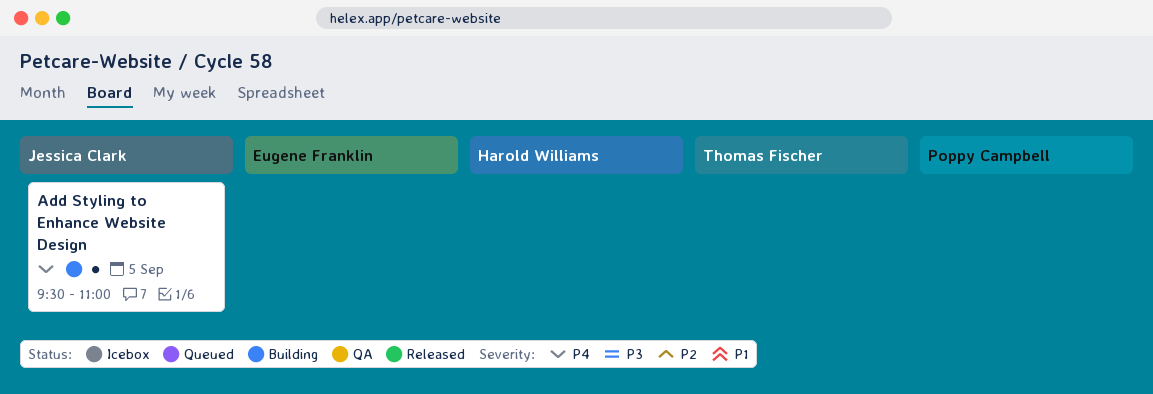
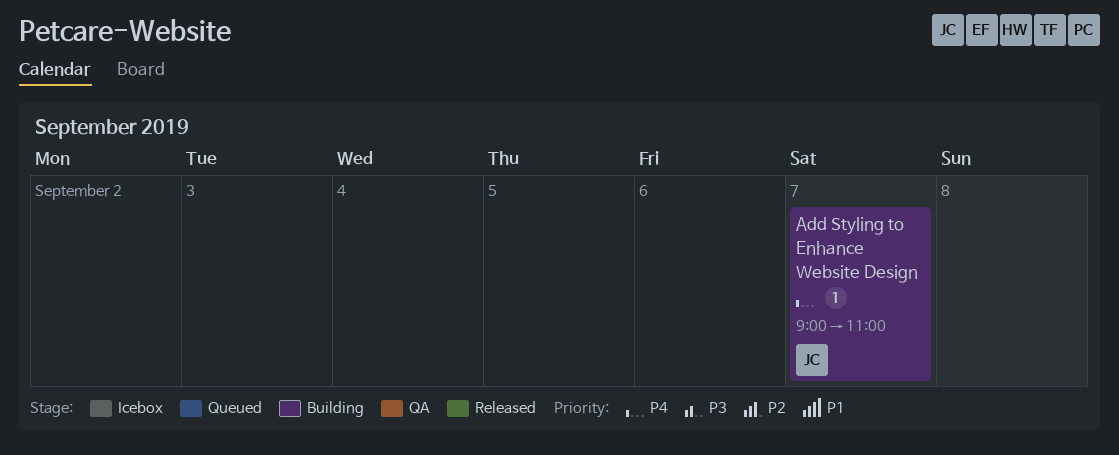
Add Styling to Enhance Website Design, day: Sep 5 -> Sep 7
Add Styling to Enhance Website Design, begins: 09:30 -> 09:00

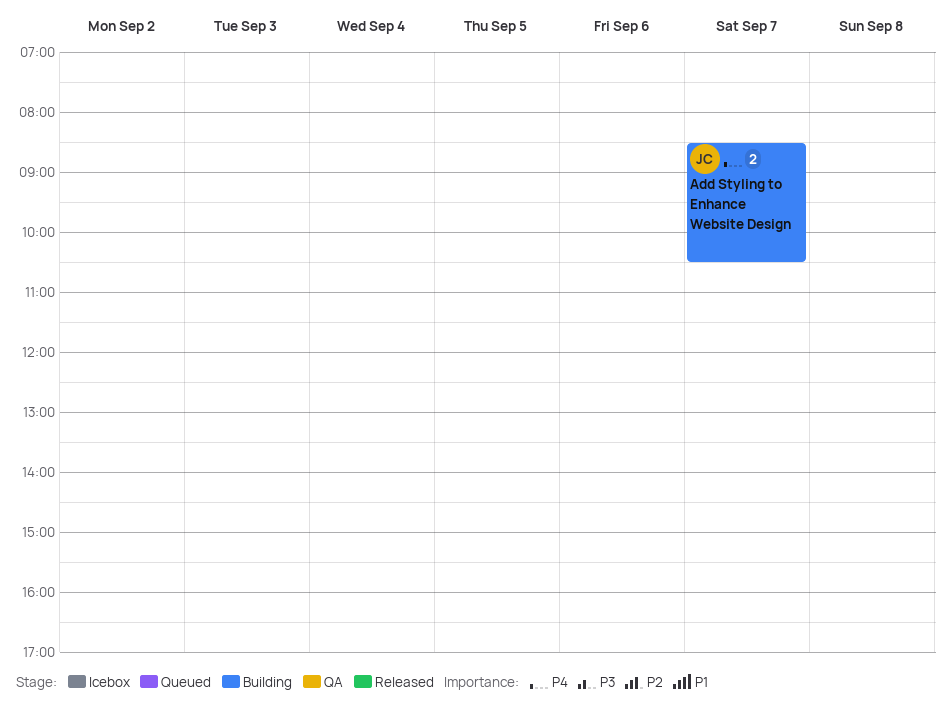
Add Styling to Enhance Website Design, estimate: 1 -> 2
Add Styling to Enhance Website Design, begins: 09:00 -> 08:30
Add Styling to Enhance Website Design, ends: 11:00 -> 10:30

